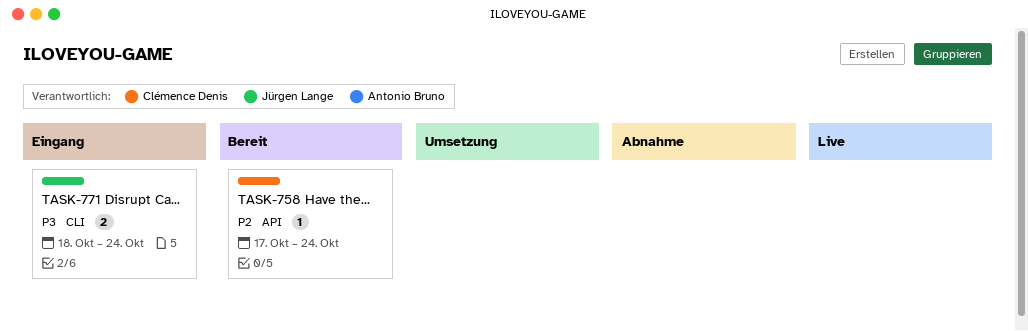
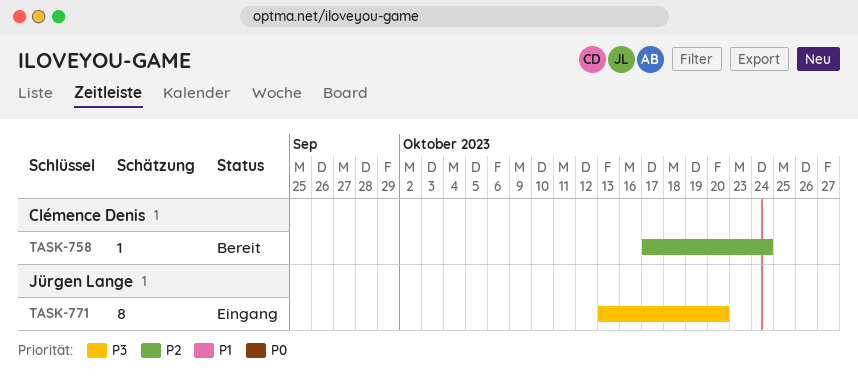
TASK-771, estimate: 2 -> 8
TASK-771, start: Oct 18 -> Oct 13
TASK-771, due: Oct 24 -> Oct 20

